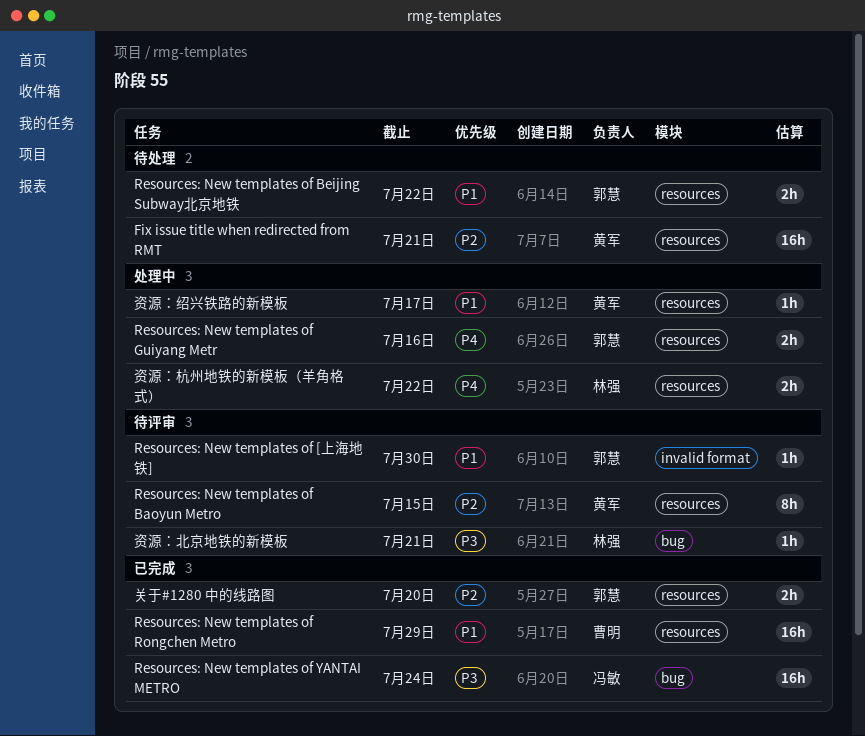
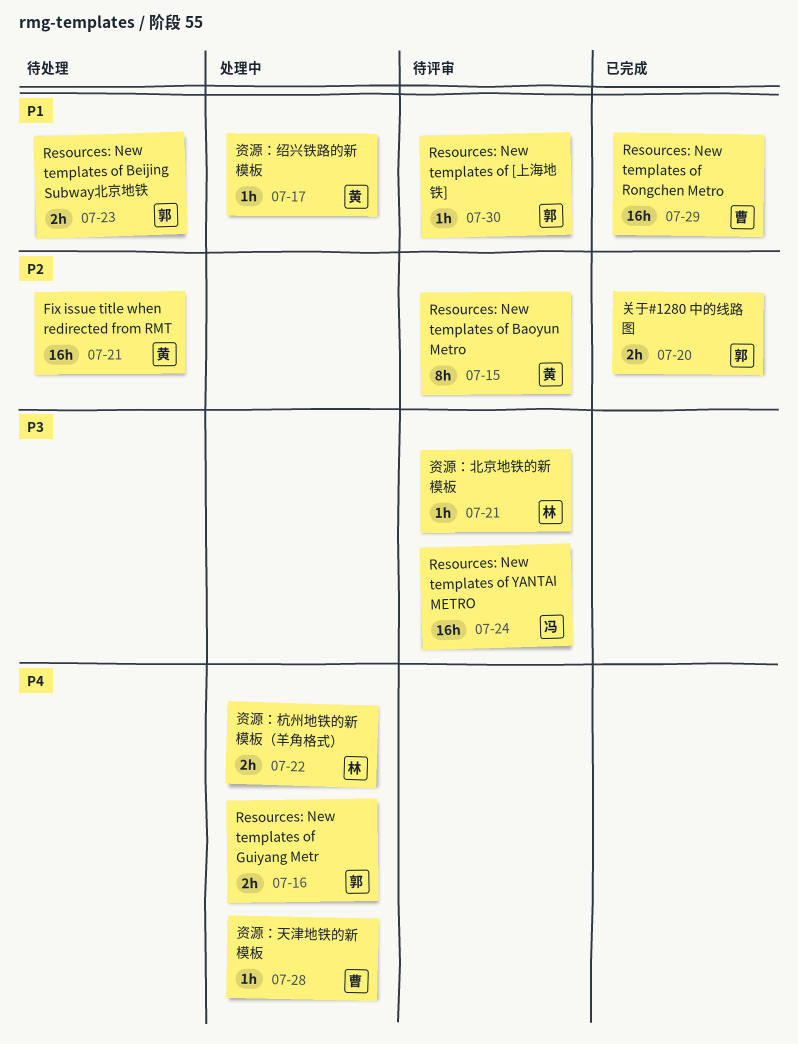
Resources: New templates of Beijing Subway北京地铁, due: Jul 22 -> Jul 23
Resources: New templates of YANTAI METRO, status: 已完成 -> 待评审
资源：天津地铁的新模板: none -> present

